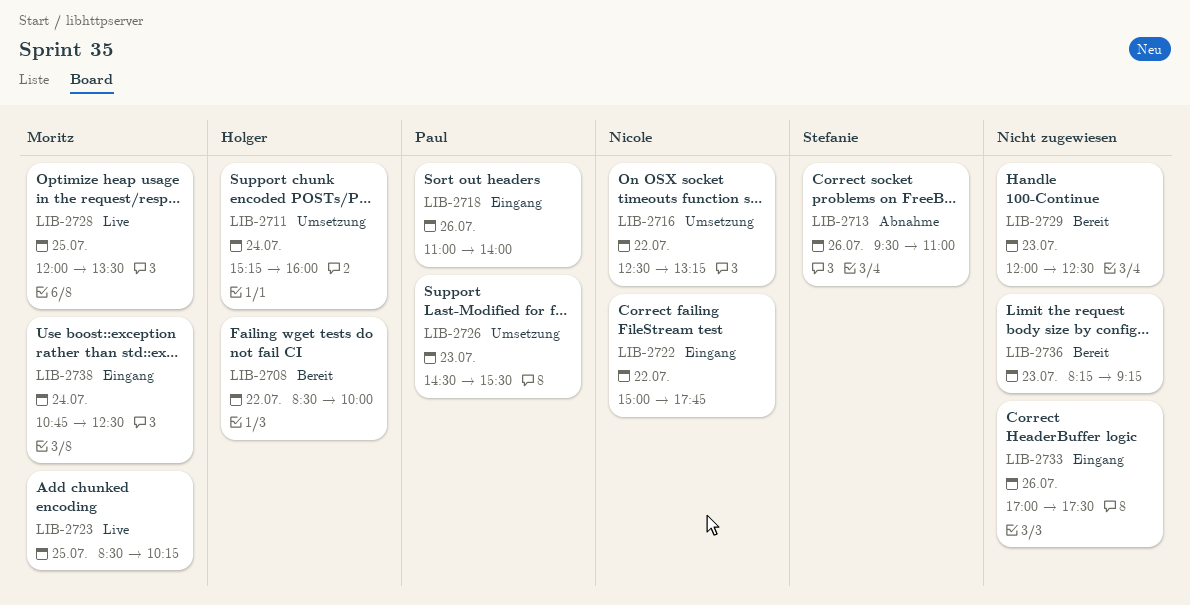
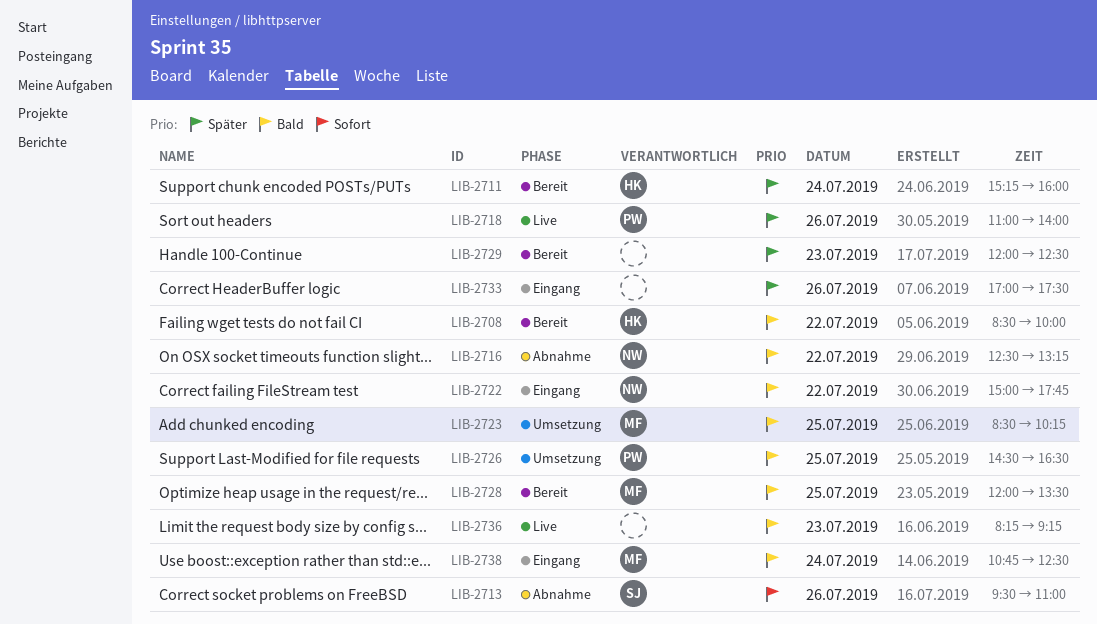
LIB-2711, status: Umsetzung -> Bereit
LIB-2716, status: Umsetzung -> Abnahme
LIB-2718, status: Eingang -> Live
LIB-2723, status: Live -> Umsetzung
LIB-2726, day: Jul 23 -> Jul 25
LIB-2726, ends: 15:30 -> 16:30
LIB-2728, status: Live -> Bereit
LIB-2736, status: Bereit -> Live

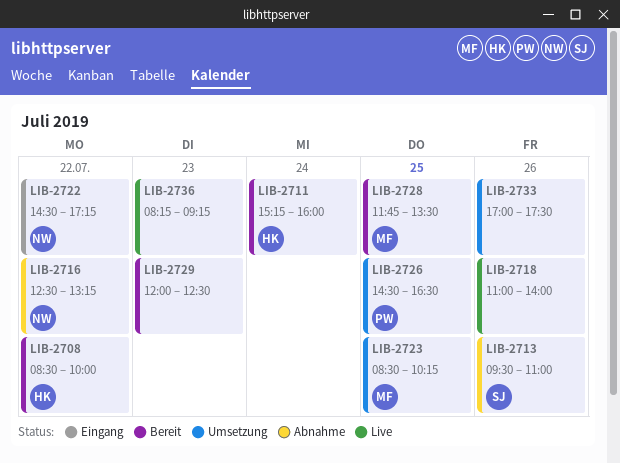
LIB-2718, owner: PW -> none
LIB-2722, begins: 15:00 -> 14:30
LIB-2722, ends: 17:45 -> 17:15
LIB-2728, begins: 12:00 -> 11:45
LIB-2733, status: Eingang -> Umsetzung
LIB-2738: present -> none

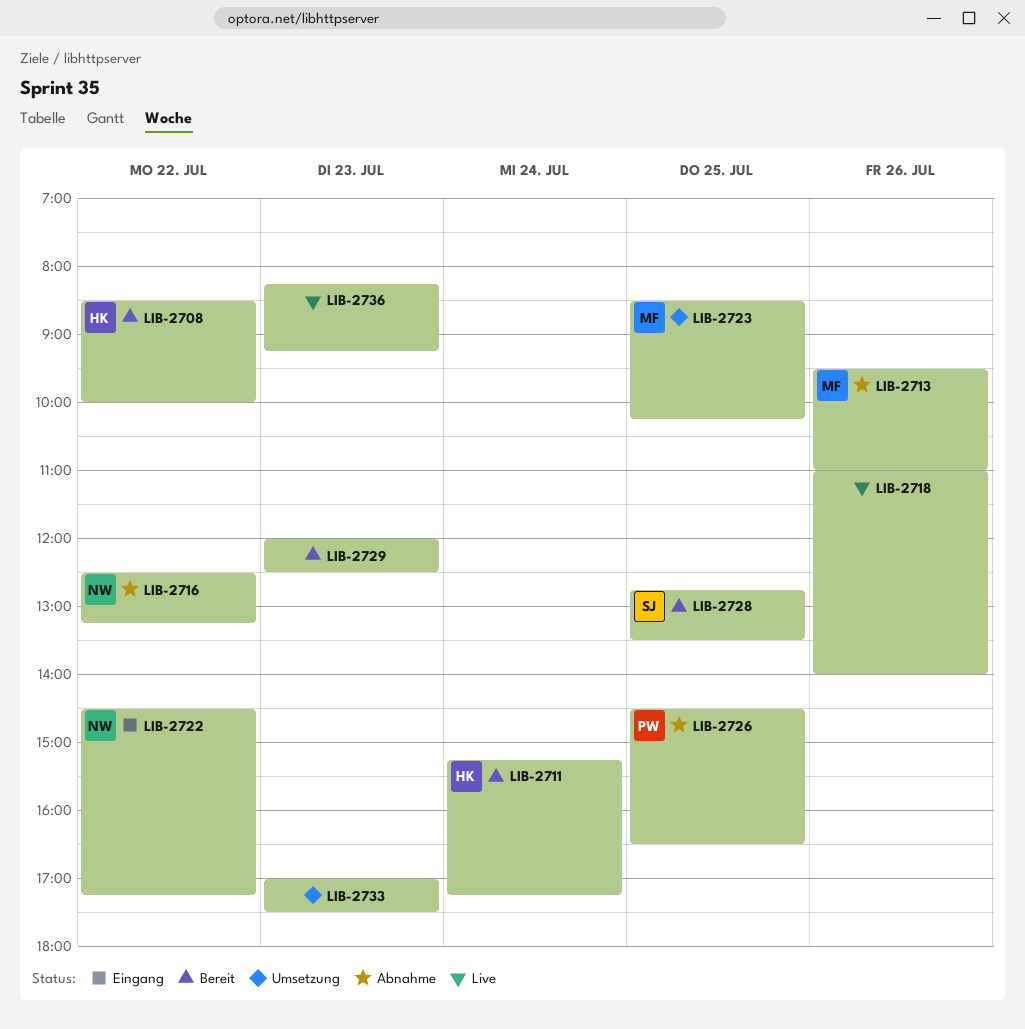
LIB-2711, ends: 16:00 -> 17:15
LIB-2713, owner: SJ -> MF
LIB-2726, status: Umsetzung -> Abnahme
LIB-2728, owner: MF -> SJ
LIB-2728, begins: 11:45 -> 12:45
LIB-2733, day: Jul 26 -> Jul 23

